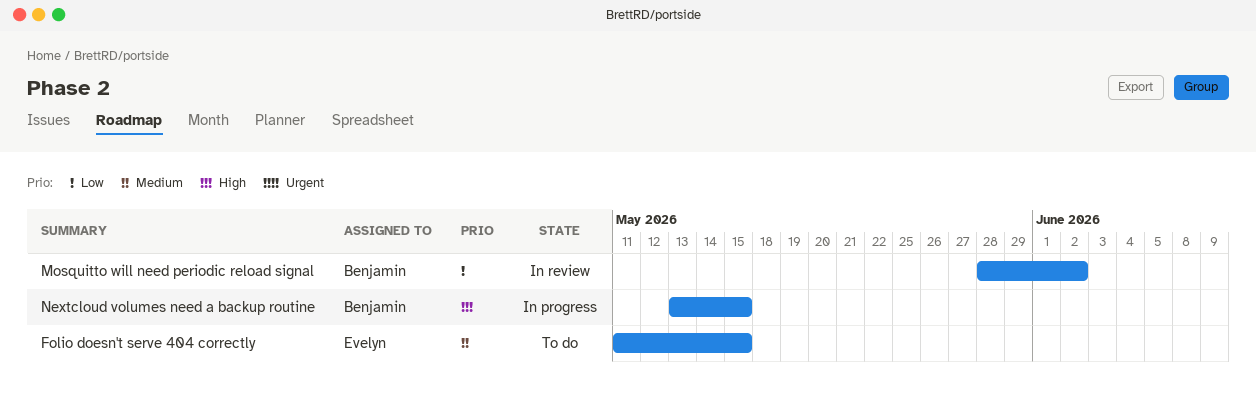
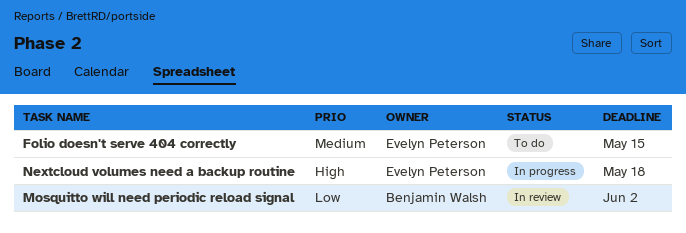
Nextcloud volumes need a backup routine, owner: Benjamin Walsh -> Evelyn Peterson
Nextcloud volumes need a backup routine, due: May 15 -> May 18

